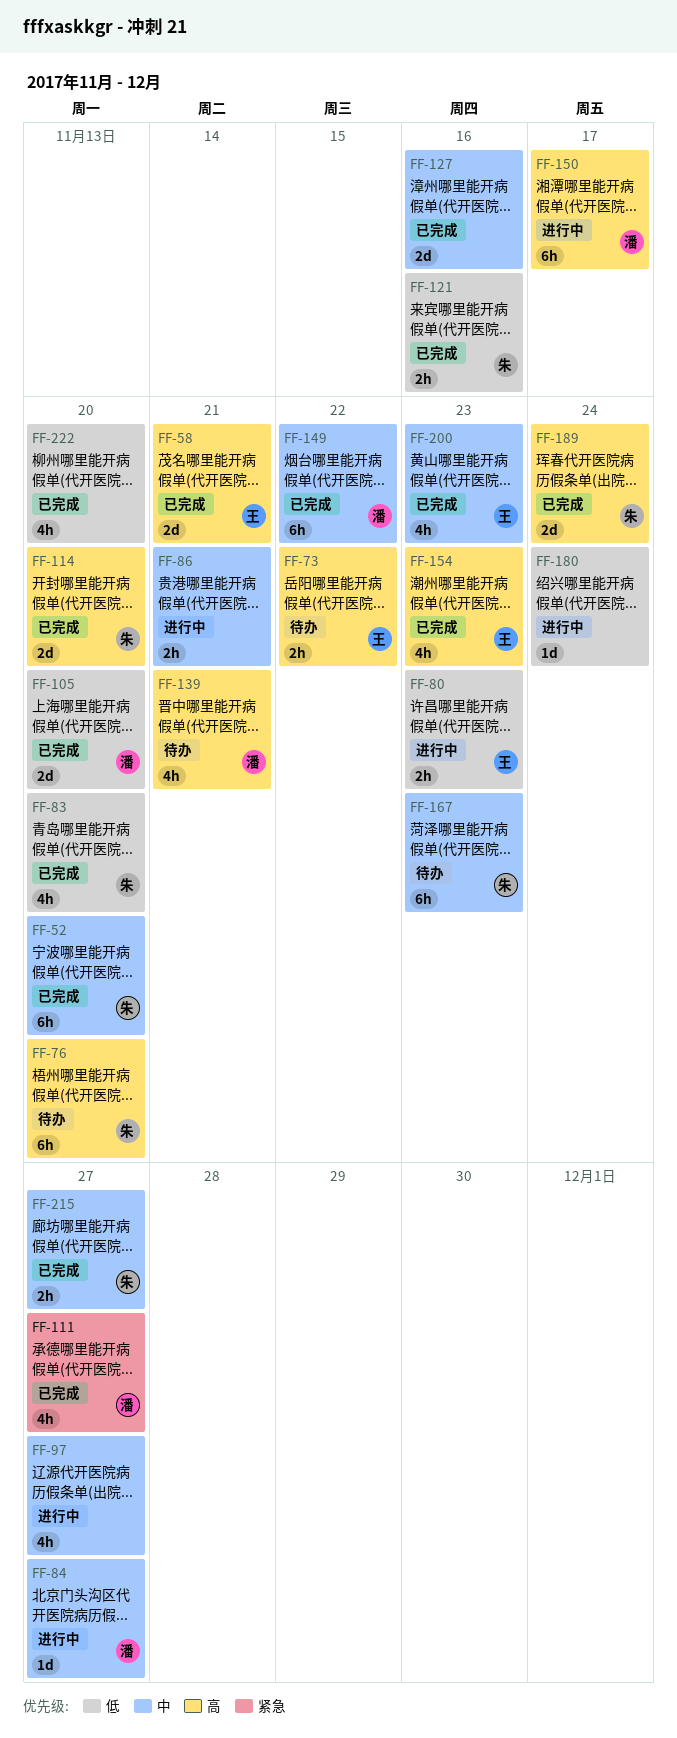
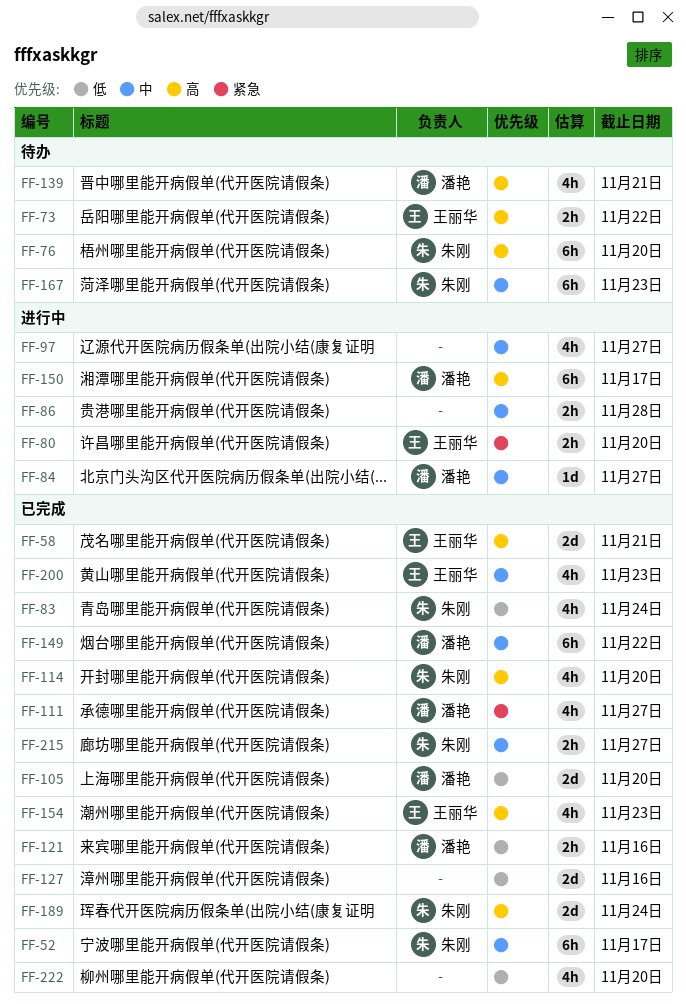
FF-52, due: Nov 20 -> Nov 17
FF-80, priority: 低 -> 紧急
FF-80, due: Nov 23 -> Nov 20
FF-83, due: Nov 20 -> Nov 24
FF-86, due: Nov 21 -> Nov 28
FF-114, estimate: 2d -> 4h
FF-121, owner: 朱刚 -> 潘艳
FF-127, priority: 中 -> 低
FF-180: present -> none

